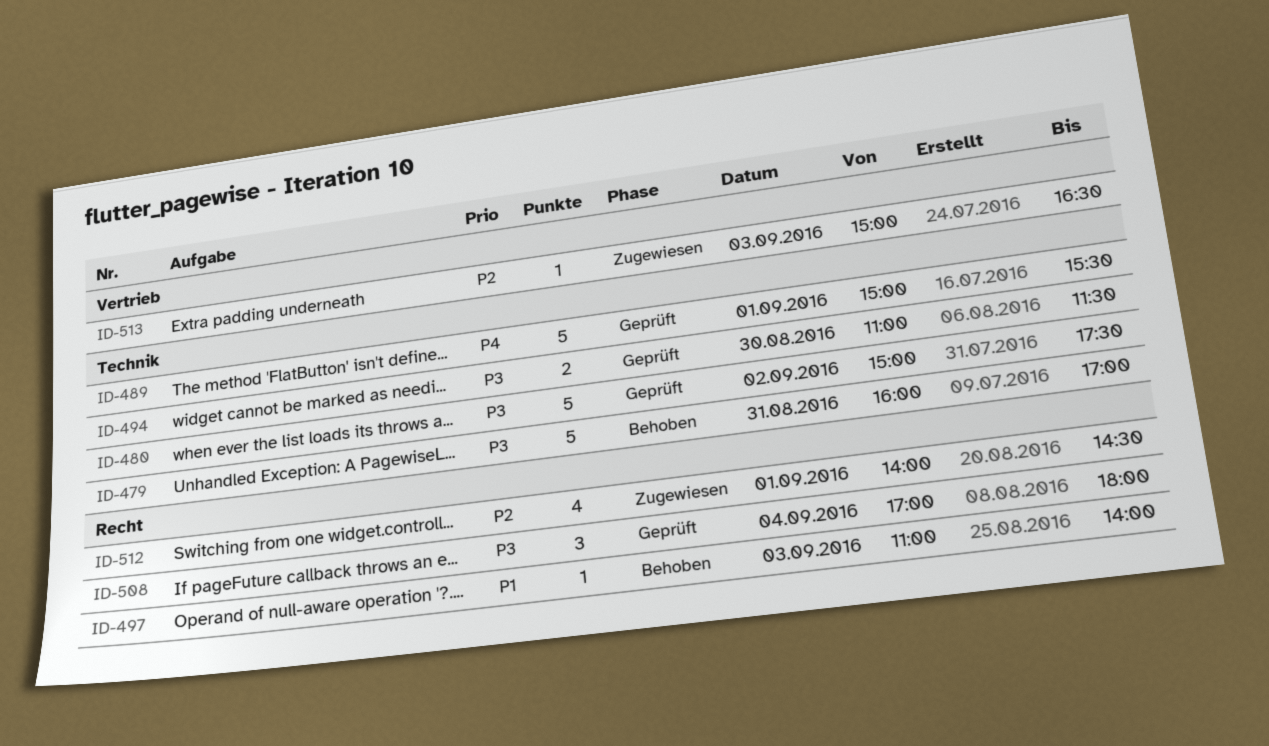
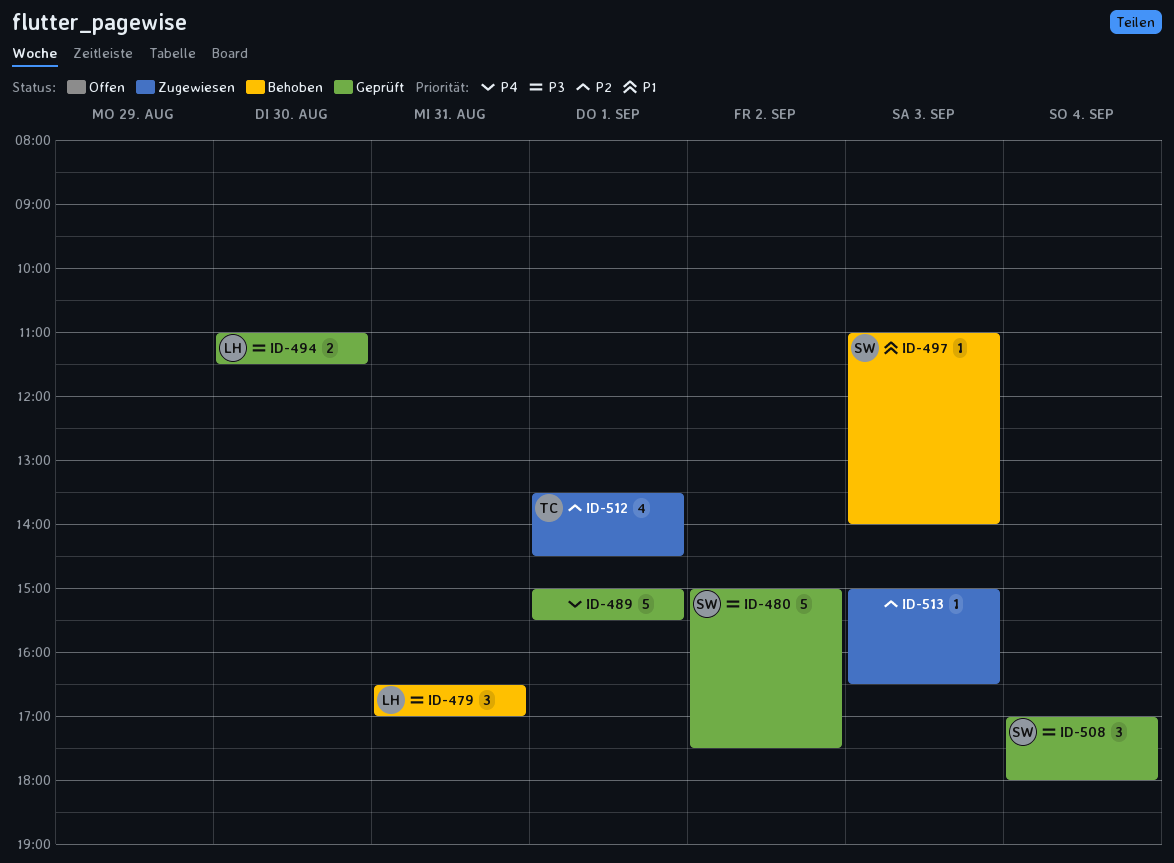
ID-479, estimate: 5 -> 3
ID-479, begins: 16:00 -> 16:30
ID-512, begins: 14:00 -> 13:30

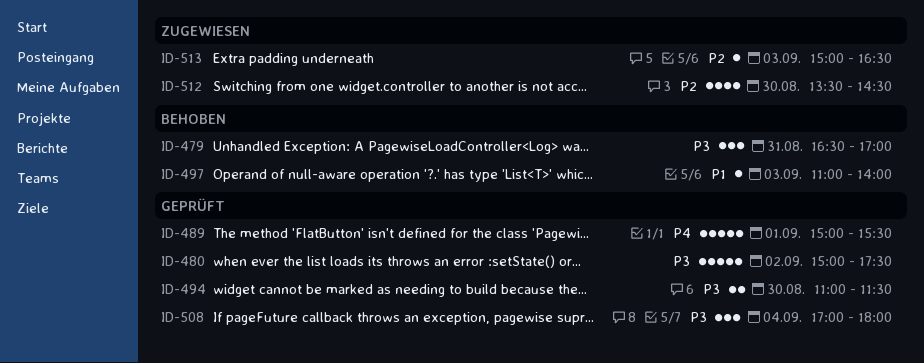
ID-512, day: Sep 1 -> Aug 30

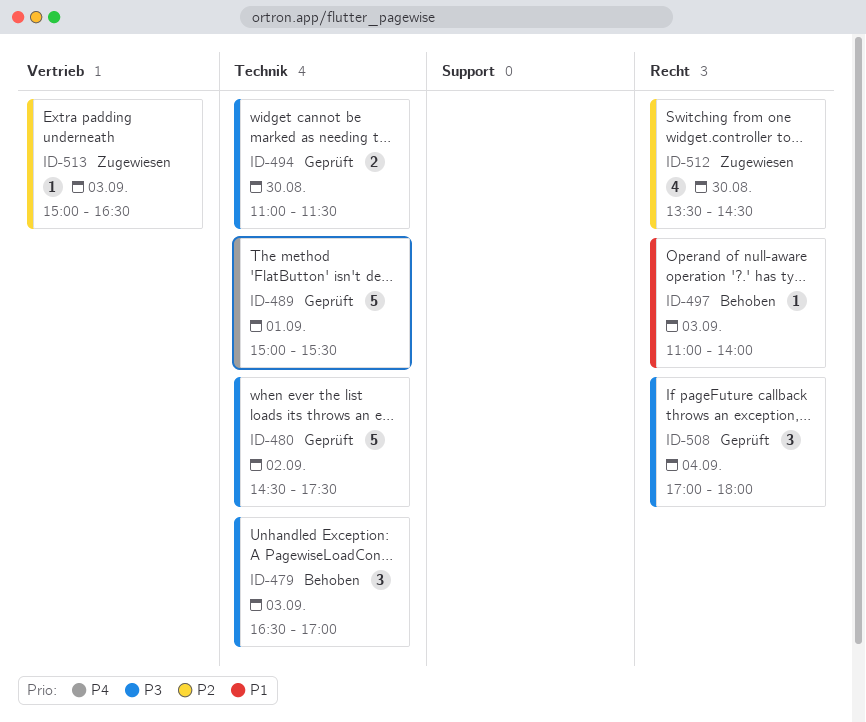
ID-479, day: Aug 31 -> Sep 3
ID-480, begins: 15:00 -> 14:30

